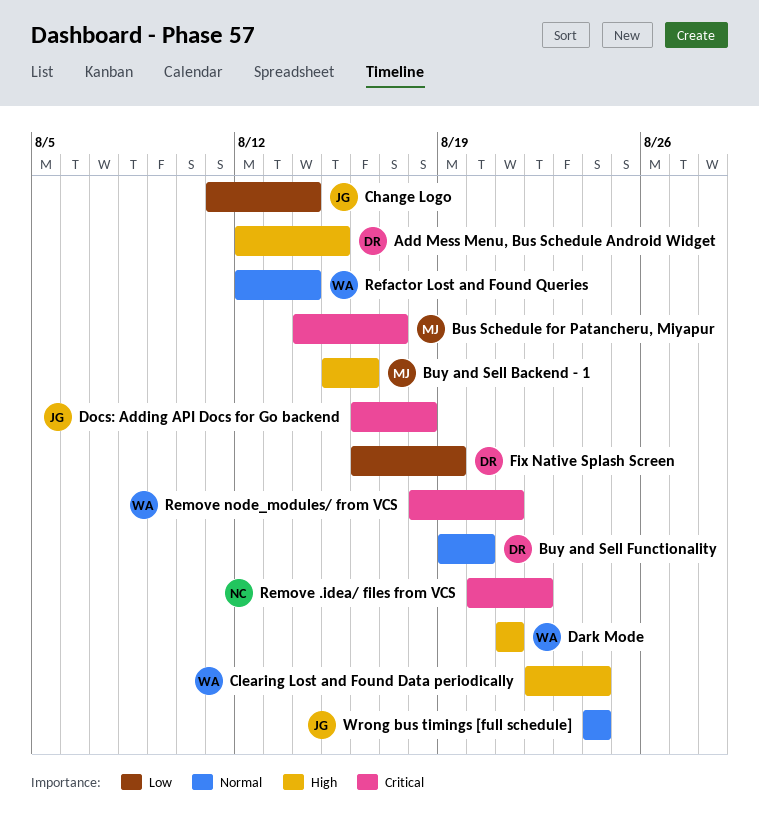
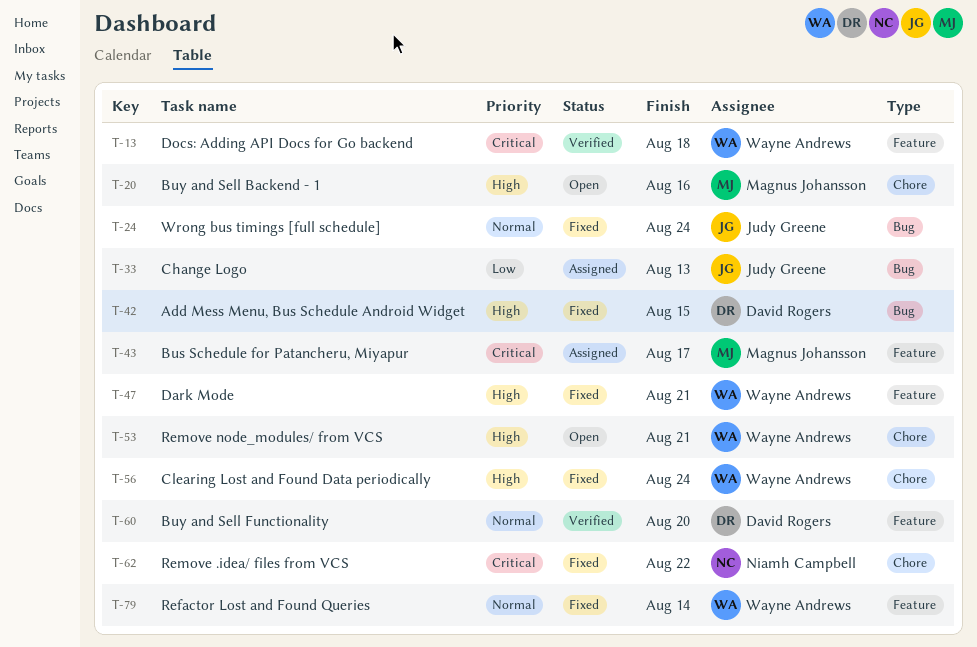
Change Logo, due: Aug 14 -> Aug 13
Docs: Adding API Docs for Go backend, owner: Judy Greene -> Wayne Andrews
Fix Native Splash Screen: present -> none
Remove node_modules/ from VCS, priority: Critical -> High

